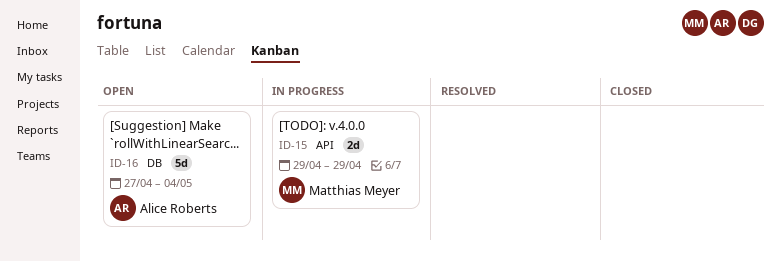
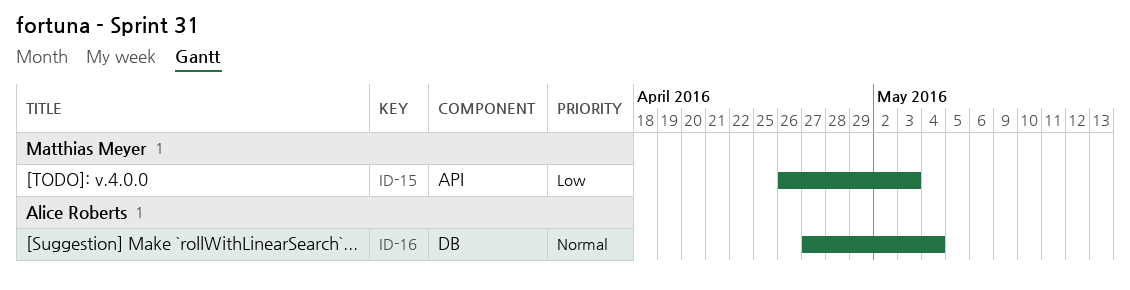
ID-15, start: Apr 29 -> Apr 26
ID-15, due: Apr 29 -> May 3

